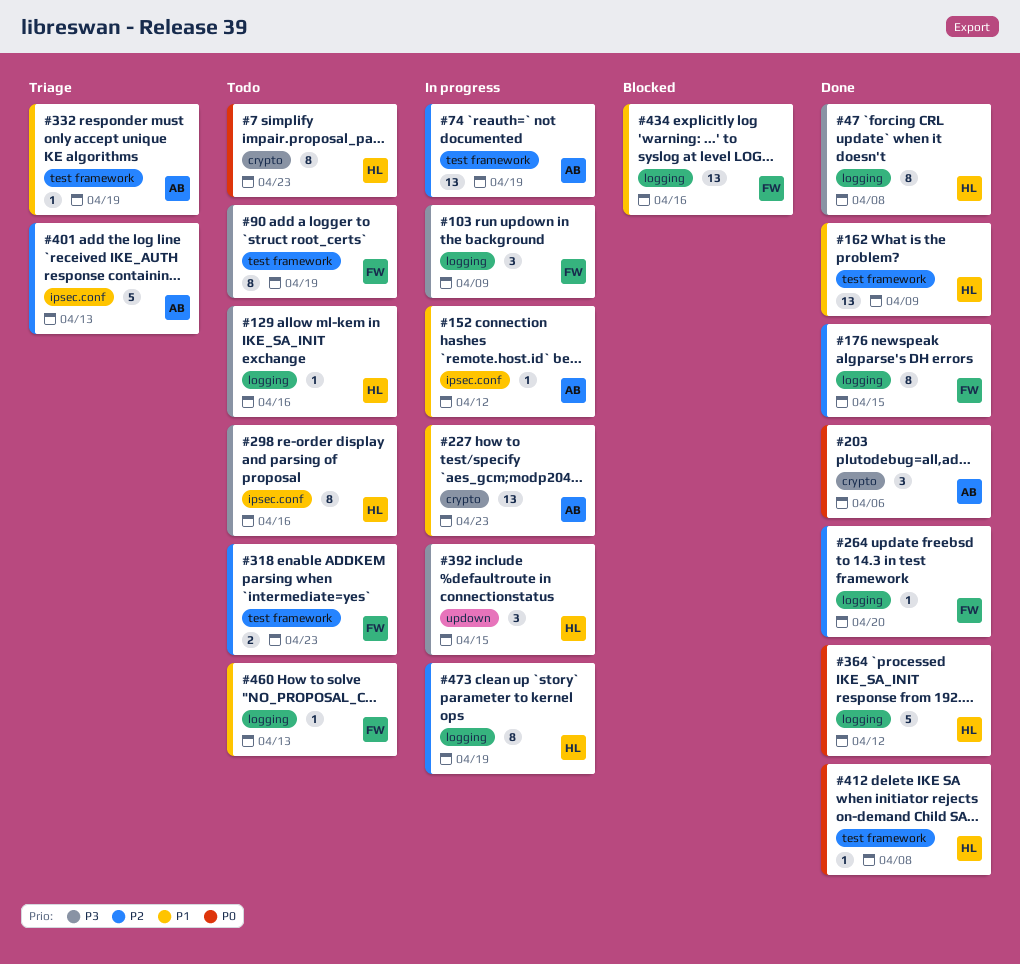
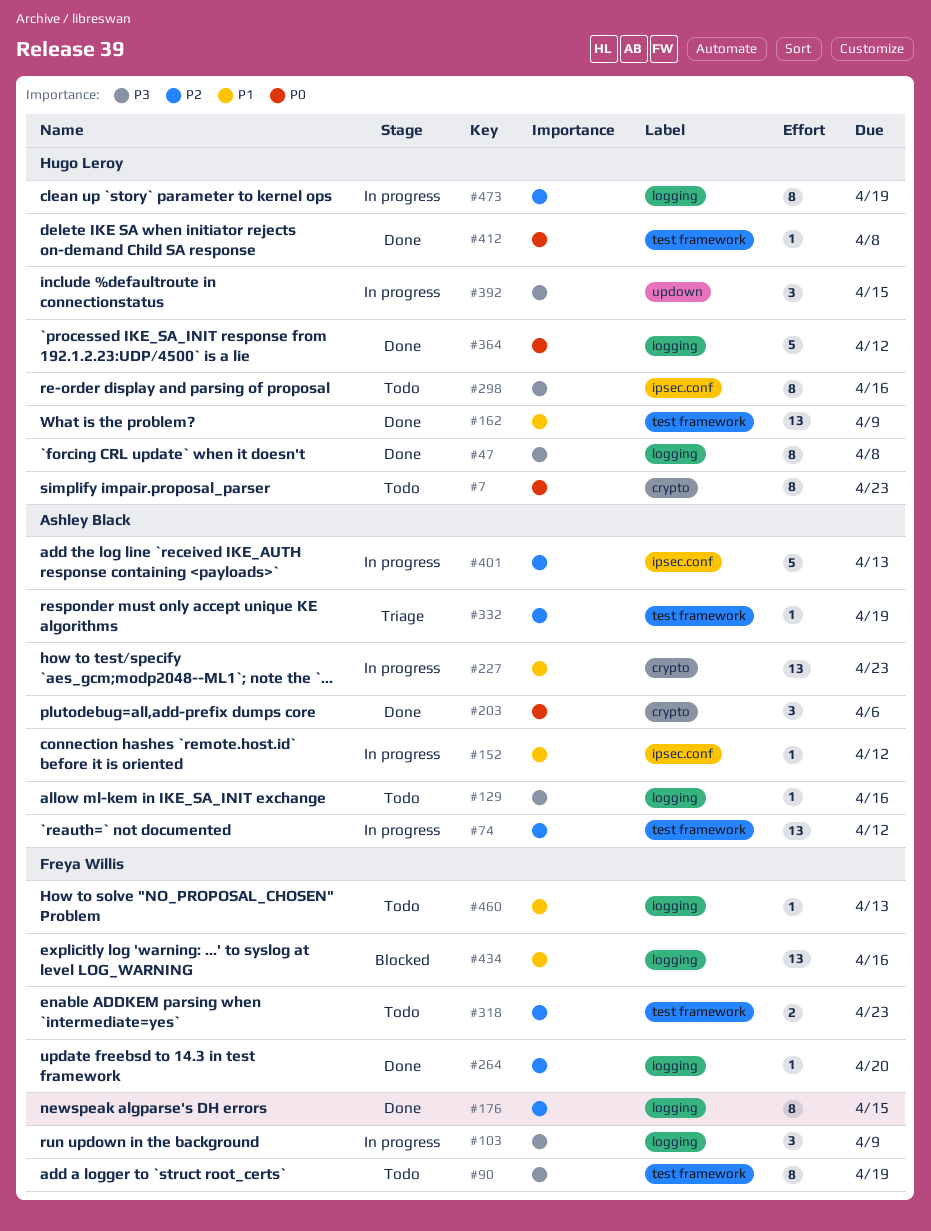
#74, due: Apr 19 -> Apr 12
#129, owner: Hugo Leroy -> Ashley Black
#332, priority: P1 -> P2
#401, status: Triage -> In progress

